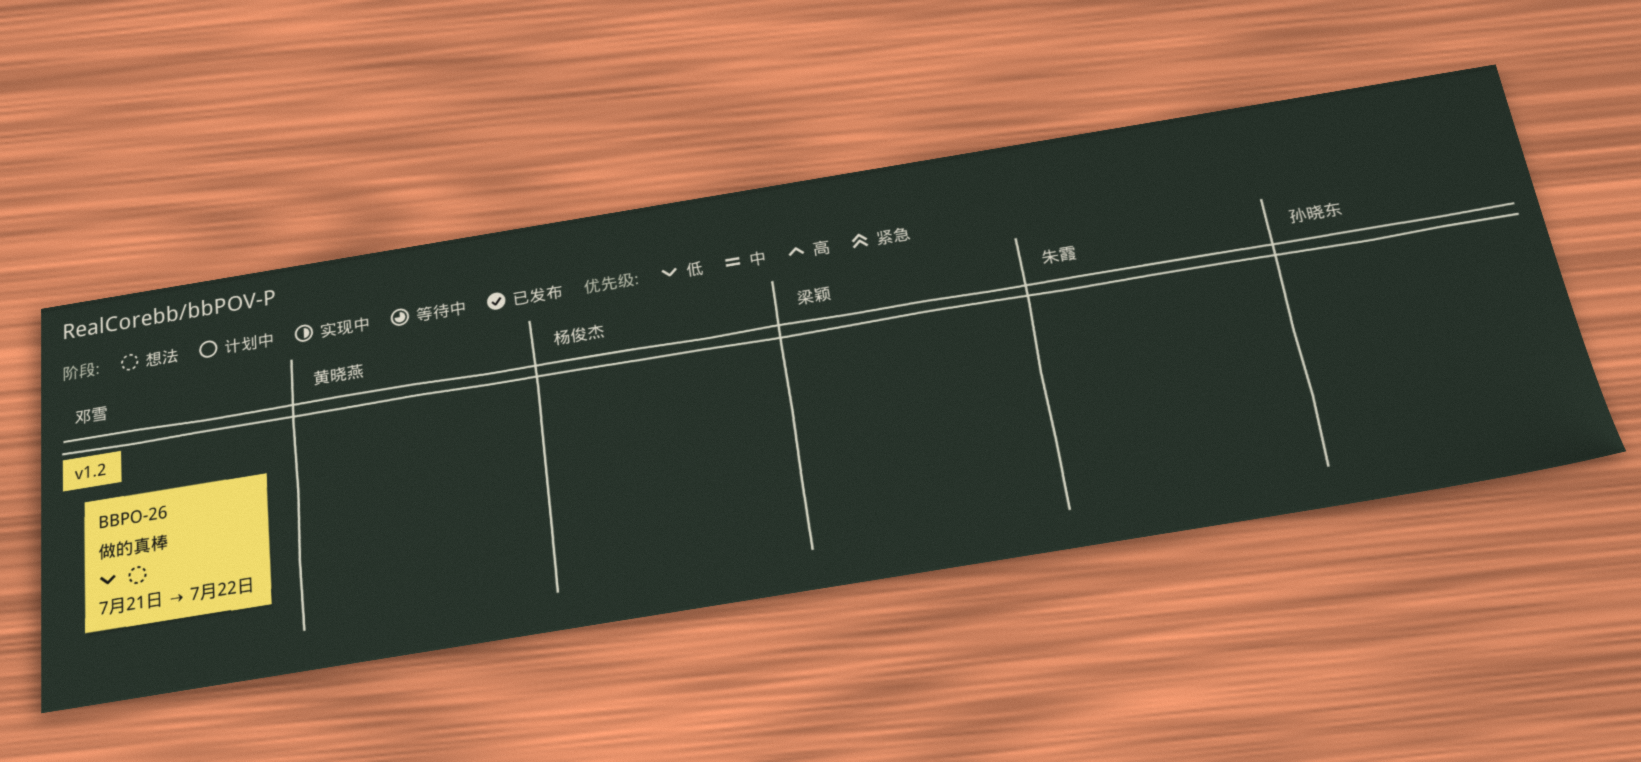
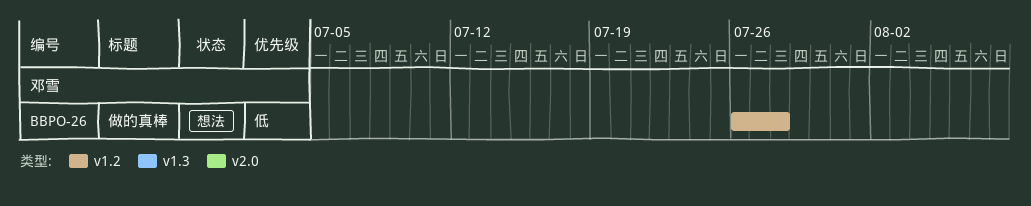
BBPO-26, start: Jul 21 -> Jul 26
BBPO-26, due: Jul 22 -> Jul 28

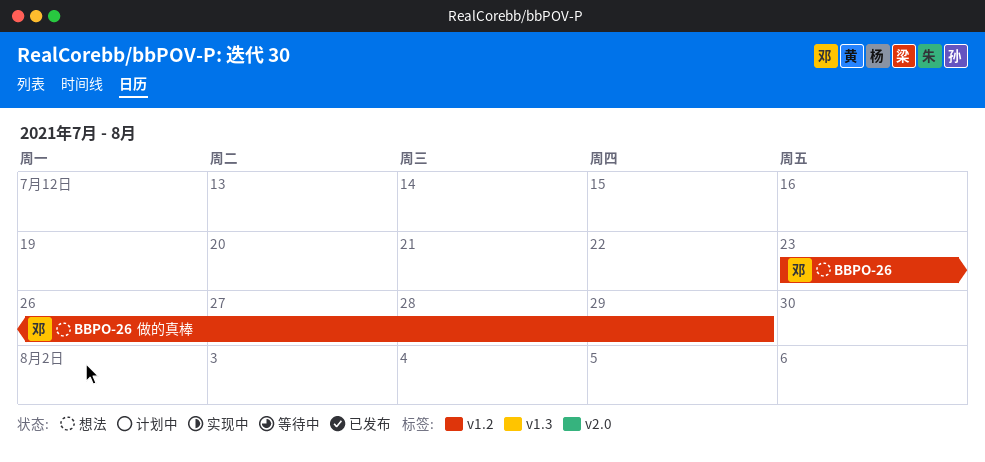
BBPO-26, start: Jul 26 -> Jul 23
BBPO-26, due: Jul 28 -> Jul 29

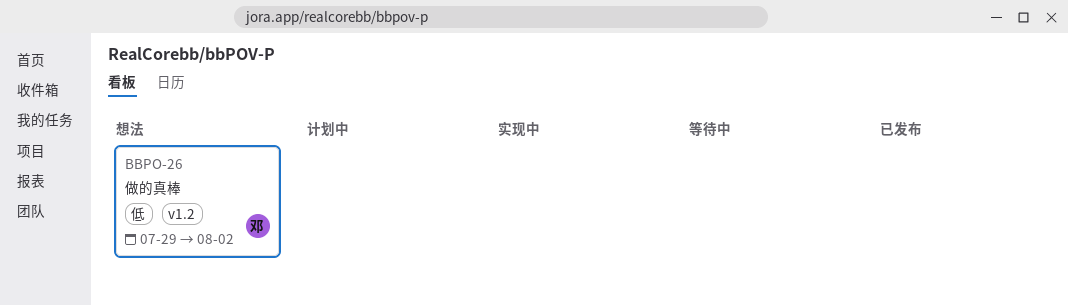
BBPO-26, start: Jul 23 -> Jul 29
BBPO-26, due: Jul 29 -> Aug 2

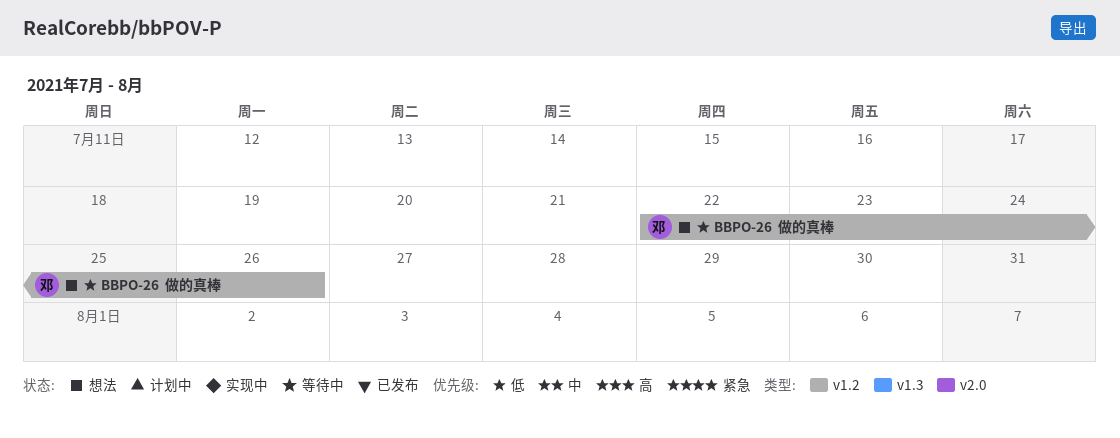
BBPO-26, start: Jul 29 -> Jul 22
BBPO-26, due: Aug 2 -> Jul 26

